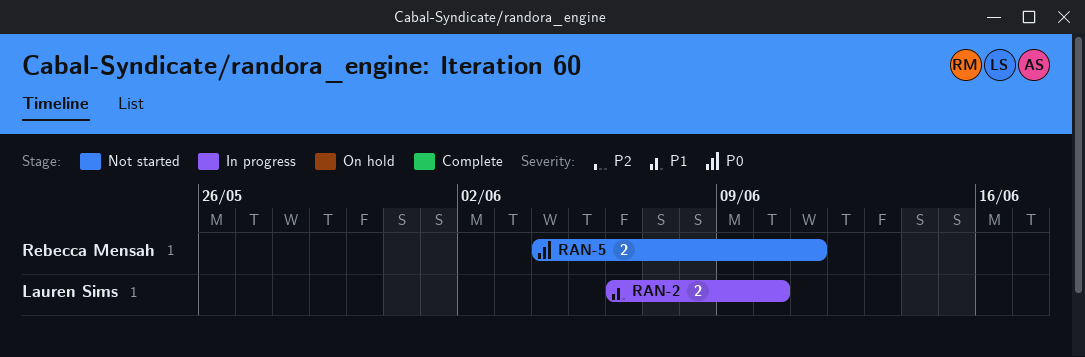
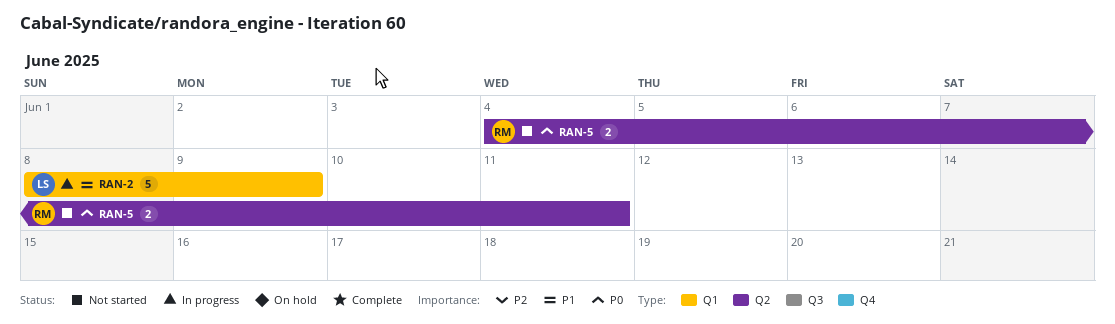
RAN-2, estimate: 2 -> 5
RAN-2, start: Jun 6 -> Jun 8
RAN-2, due: Jun 10 -> Jun 9

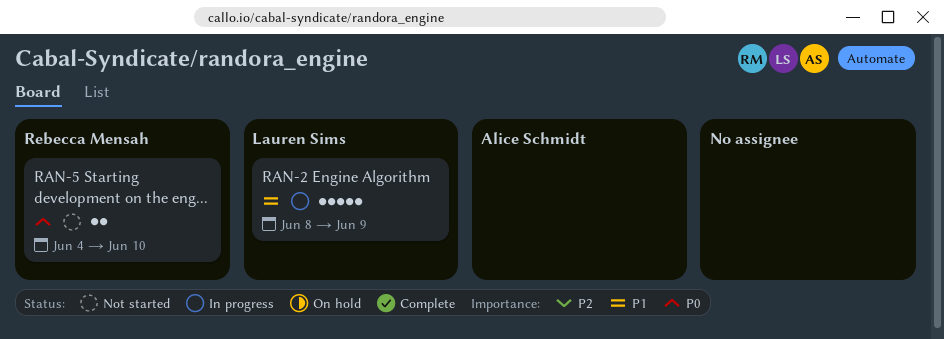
RAN-5, due: Jun 11 -> Jun 10

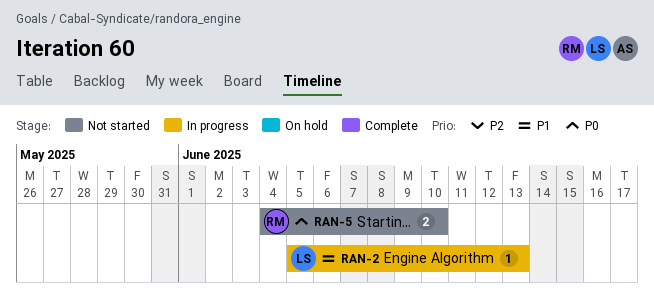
RAN-2, estimate: 5 -> 1
RAN-2, start: Jun 8 -> Jun 5
RAN-2, due: Jun 9 -> Jun 13

